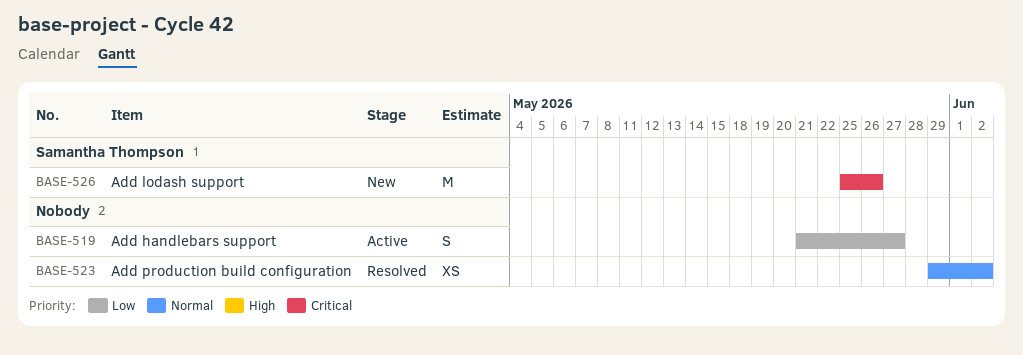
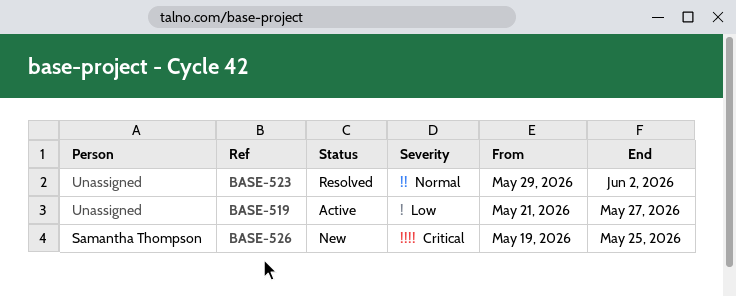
BASE-526, start: May 25 -> May 19
BASE-526, due: May 26 -> May 25

